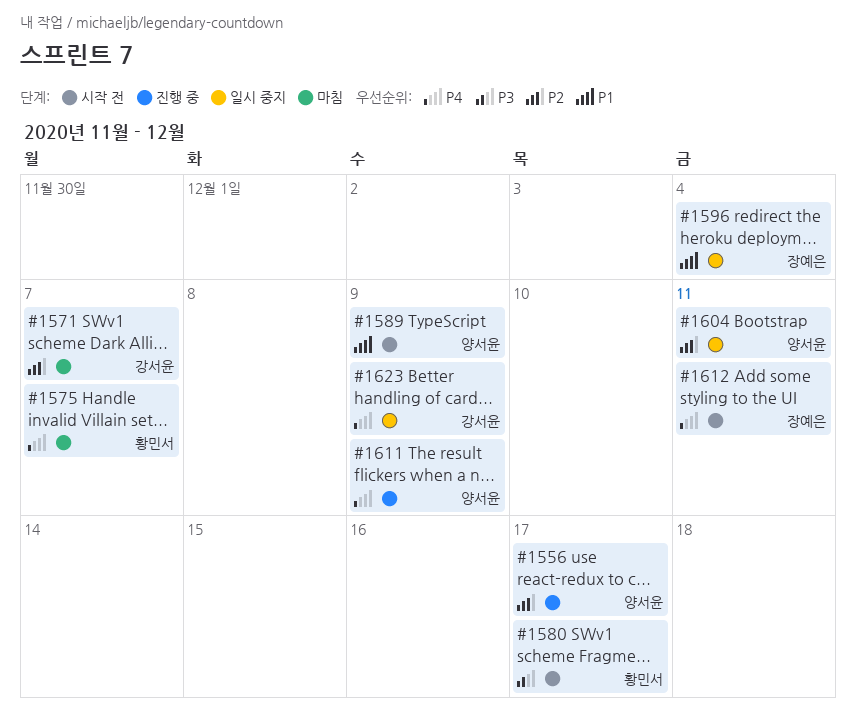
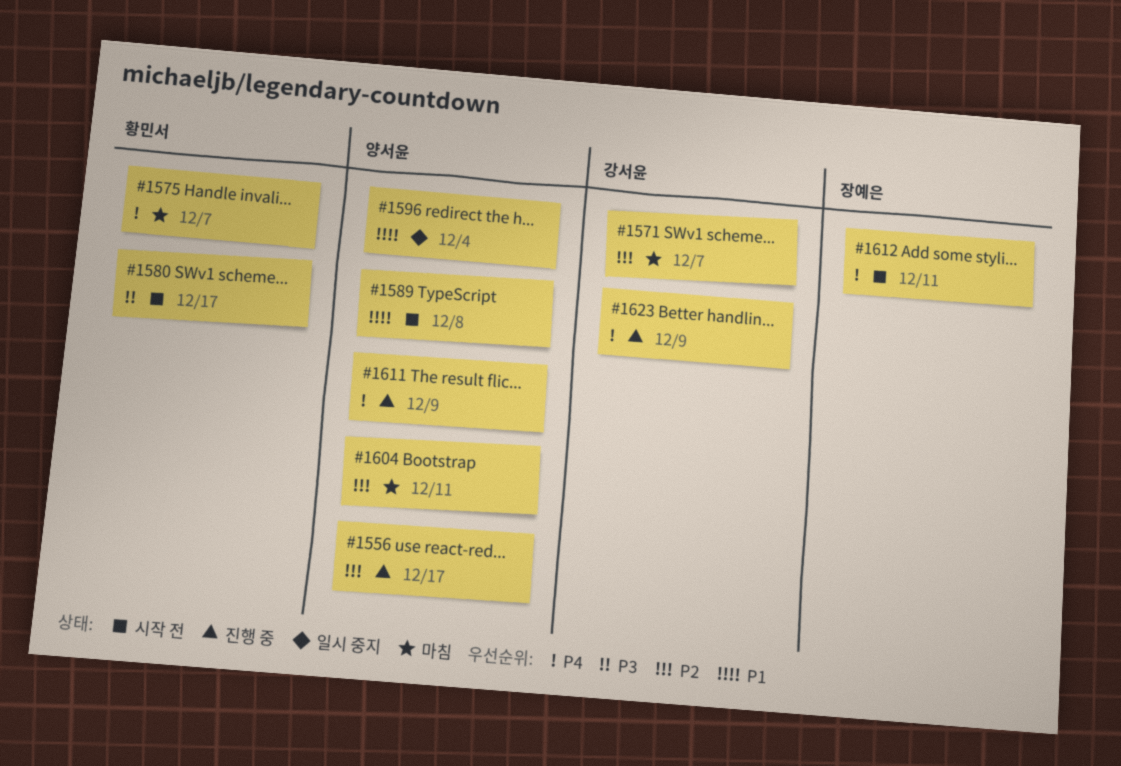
#1589, due: Dec 9 -> Dec 8
#1596, owner: 장예은 -> 양서윤
#1604, status: 일시 중지 -> 마침
#1623, status: 일시 중지 -> 진행 중

